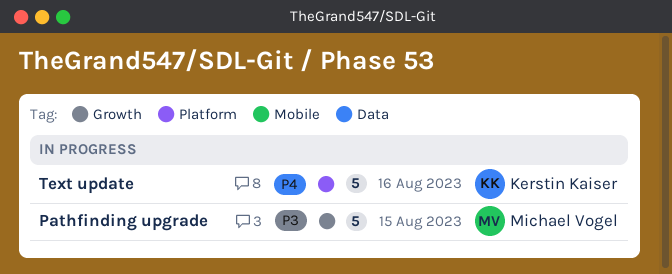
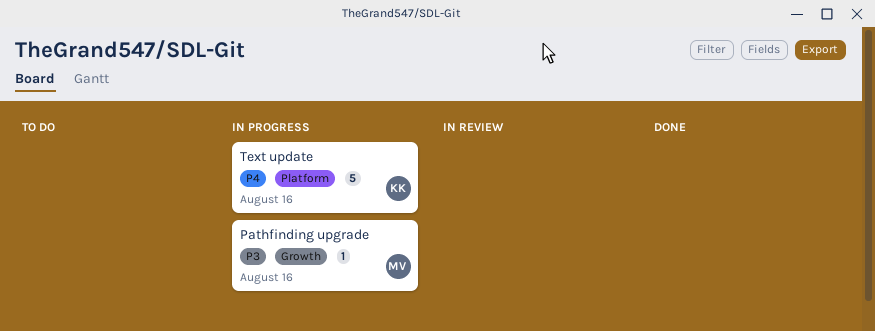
Pathfinding upgrade, estimate: 5 -> 1
Pathfinding upgrade, due: Aug 15 -> Aug 16

